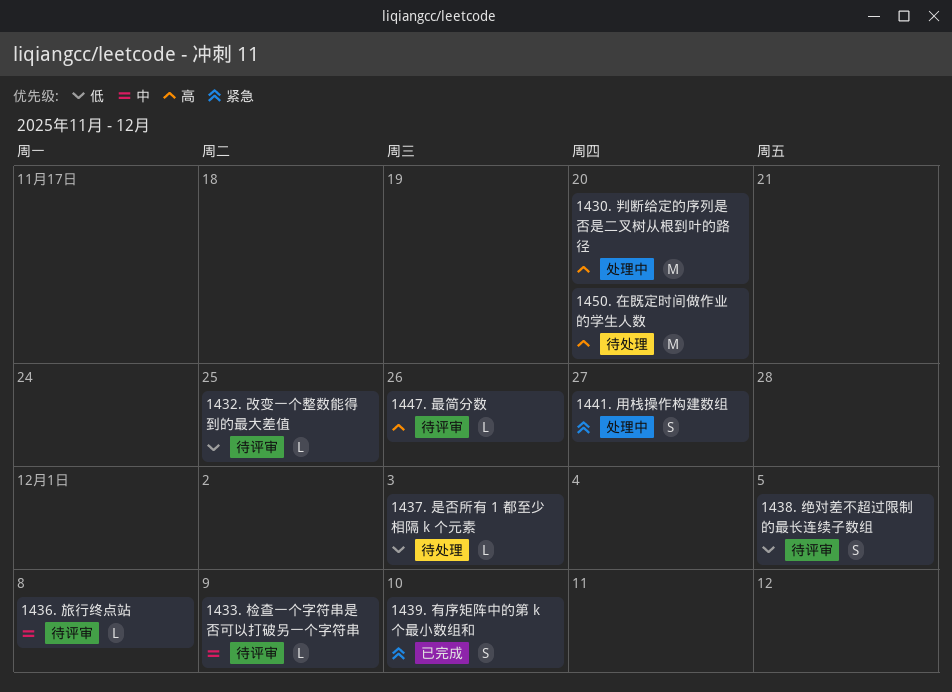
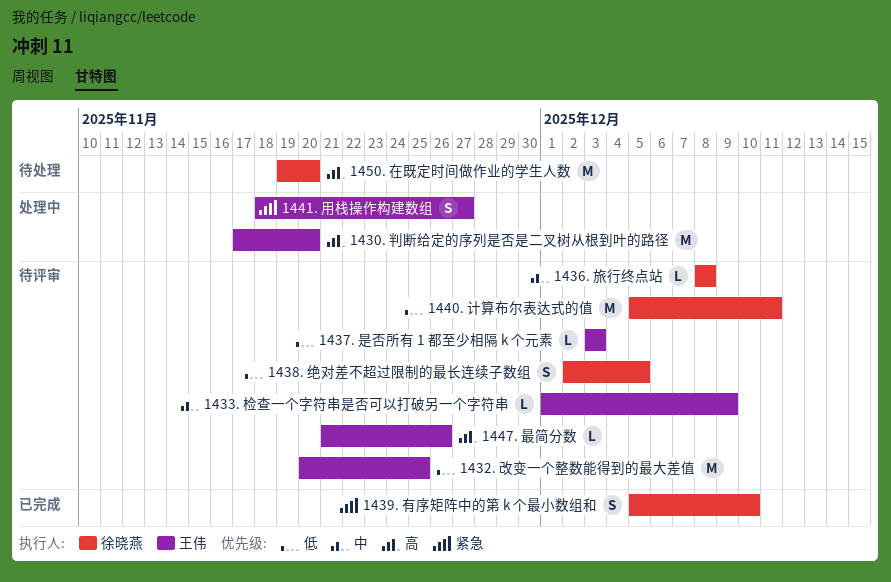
1432. 改变一个整数能得到的最大差值, estimate: L -> M
1437. 是否所有 1 都至少相隔 k 个元素, status: 待处理 -> 待评审
1440. 计算布尔表达式的值: none -> present

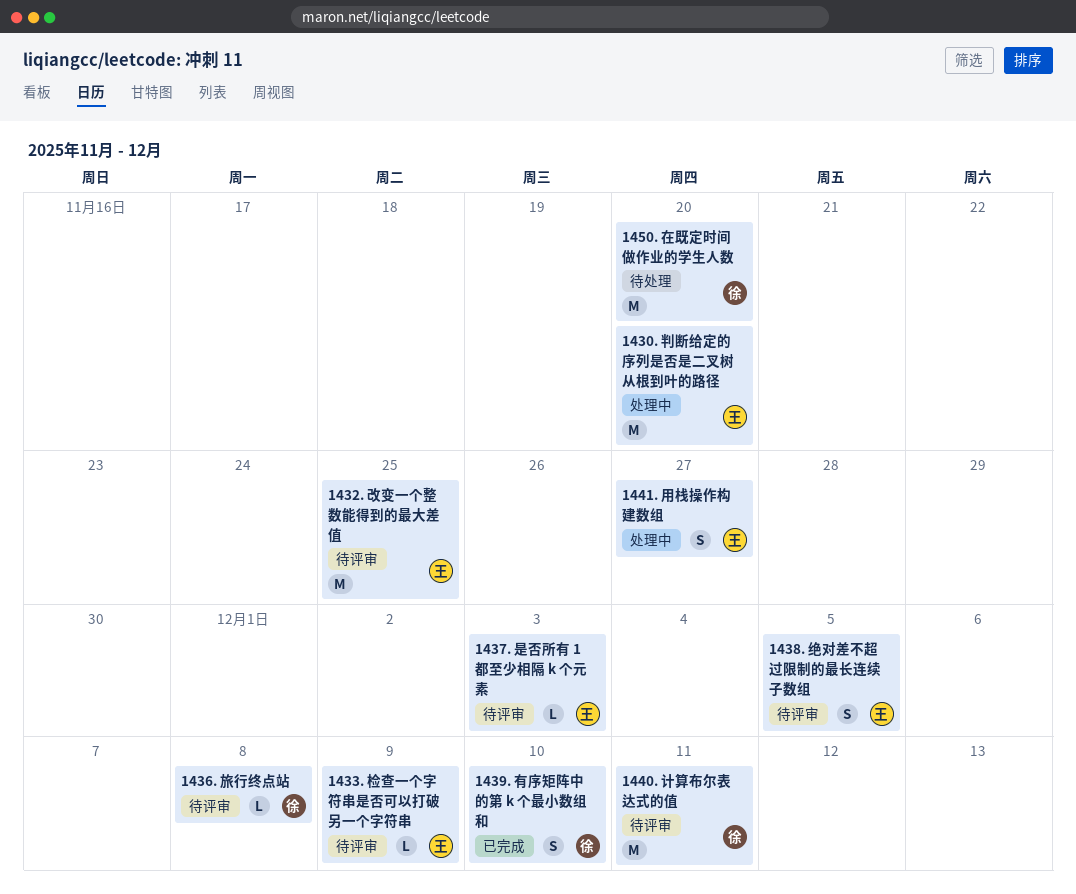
1438. 绝对差不超过限制的最长连续子数组, owner: 徐晓燕 -> 王伟
1447. 最简分数: present -> none

